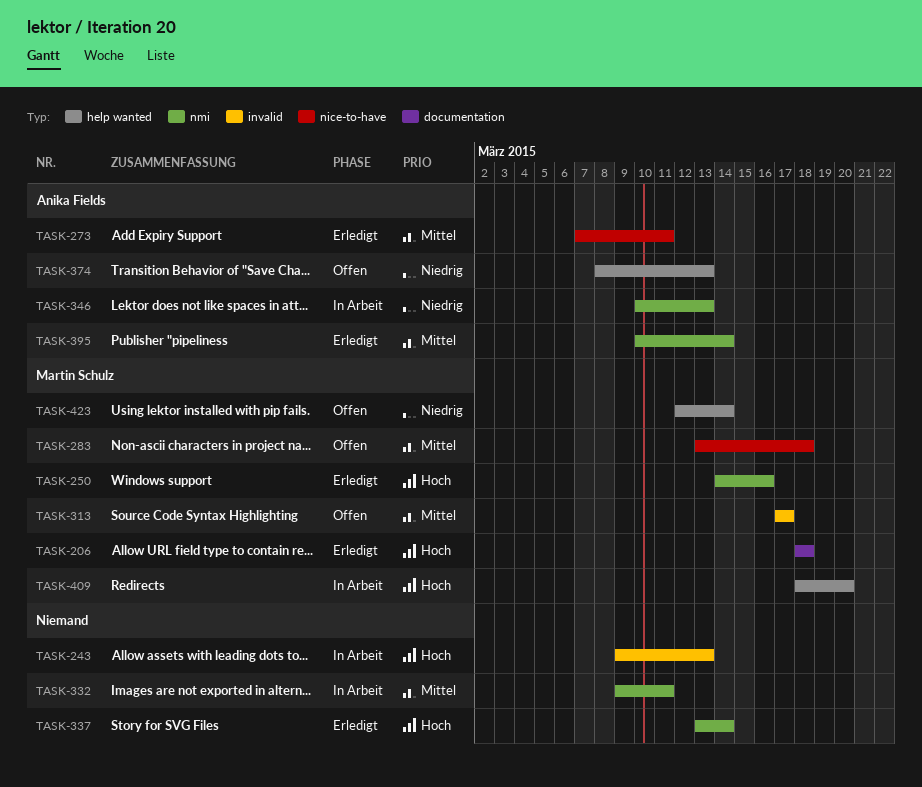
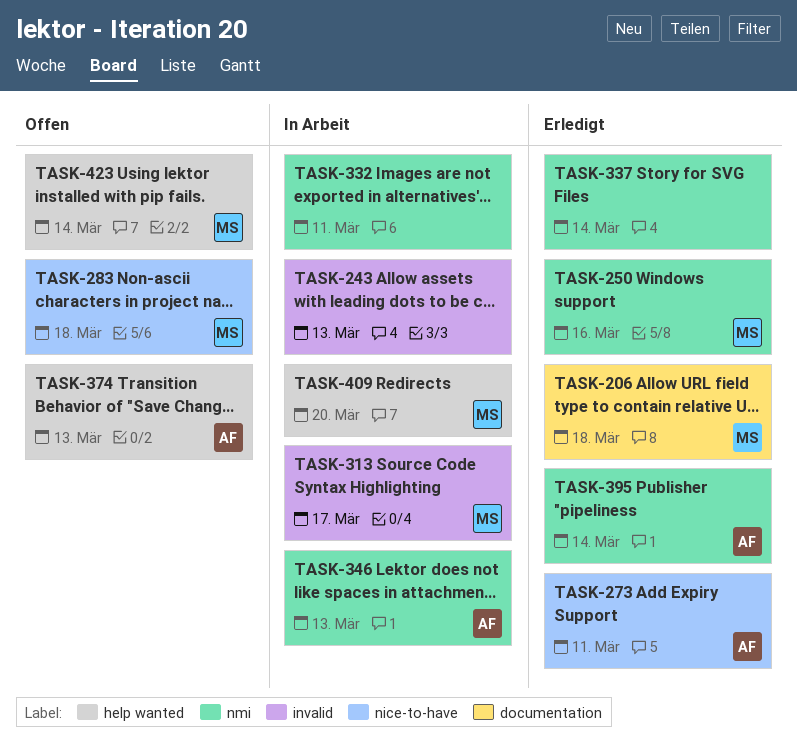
TASK-313, status: Offen -> In Arbeit

